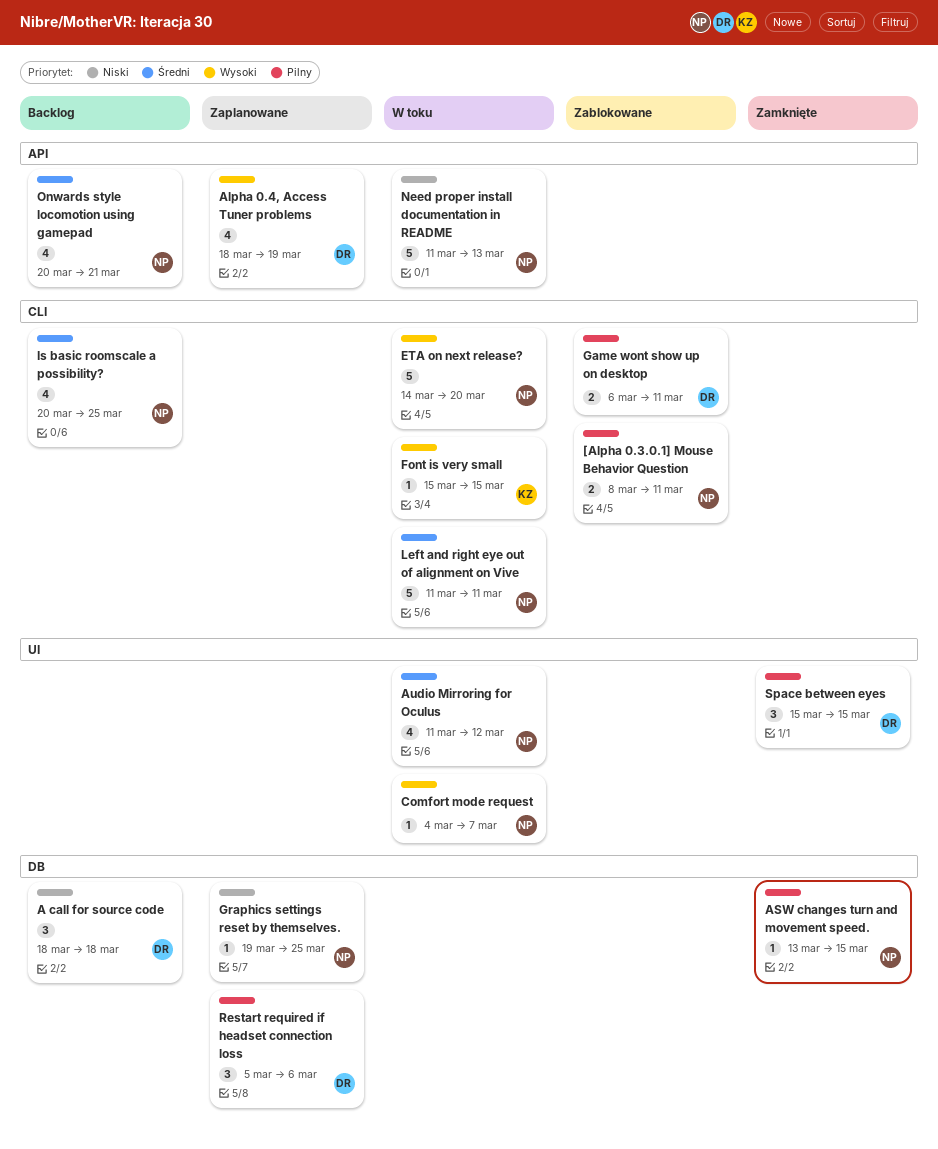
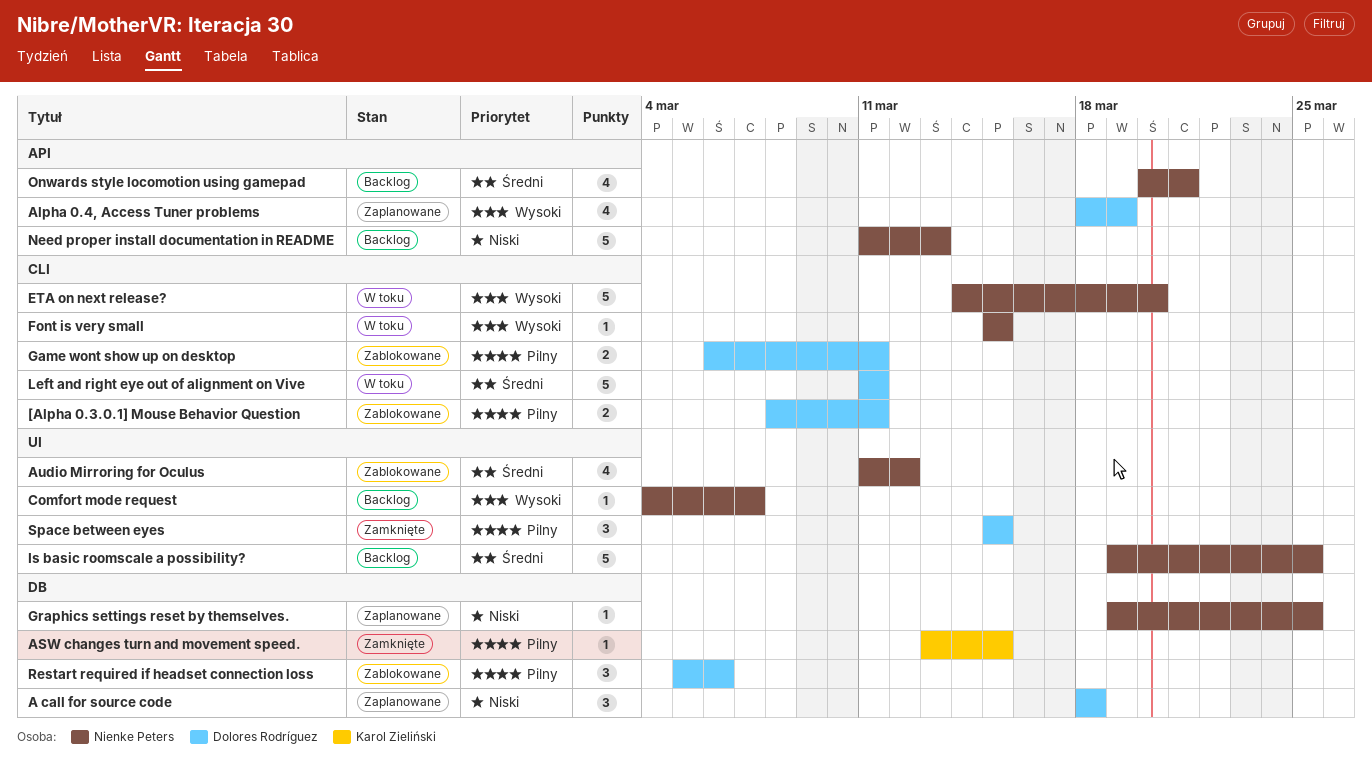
[Alpha 0.3.0.1] Mouse Behavior Question, owner: Nienke Peters -> Dolores Rodríguez
A call for source code, status: Backlog -> Zaplanowane
ASW changes turn and movement speed., owner: Nienke Peters -> Karol Zieliński
Audio Mirroring for Oculus, status: W toku -> Zablokowane
Comfort mode request, status: W toku -> Backlog
Font is very small, owner: Karol Zieliński -> Nienke Peters
Is basic roomscale a possibility?, label: CLI -> UI
Is basic roomscale a possibility?, estimate: 4 -> 5
Is basic roomscale a possibility?, start: Mar 20 -> Mar 19
Left and right eye out of alignment on Vive, owner: Nienke Peters -> Dolores Rodríguez
Need proper install documentation in README, status: W toku -> Backlog
Restart required if headset connection loss, status: Zaplanowane -> Zablokowane

